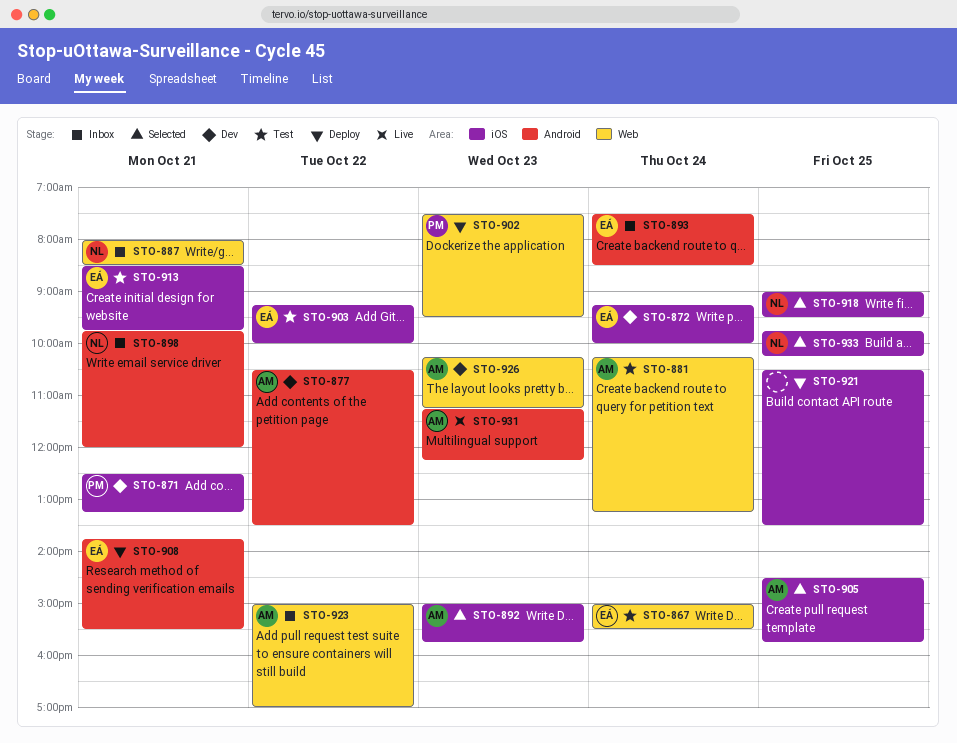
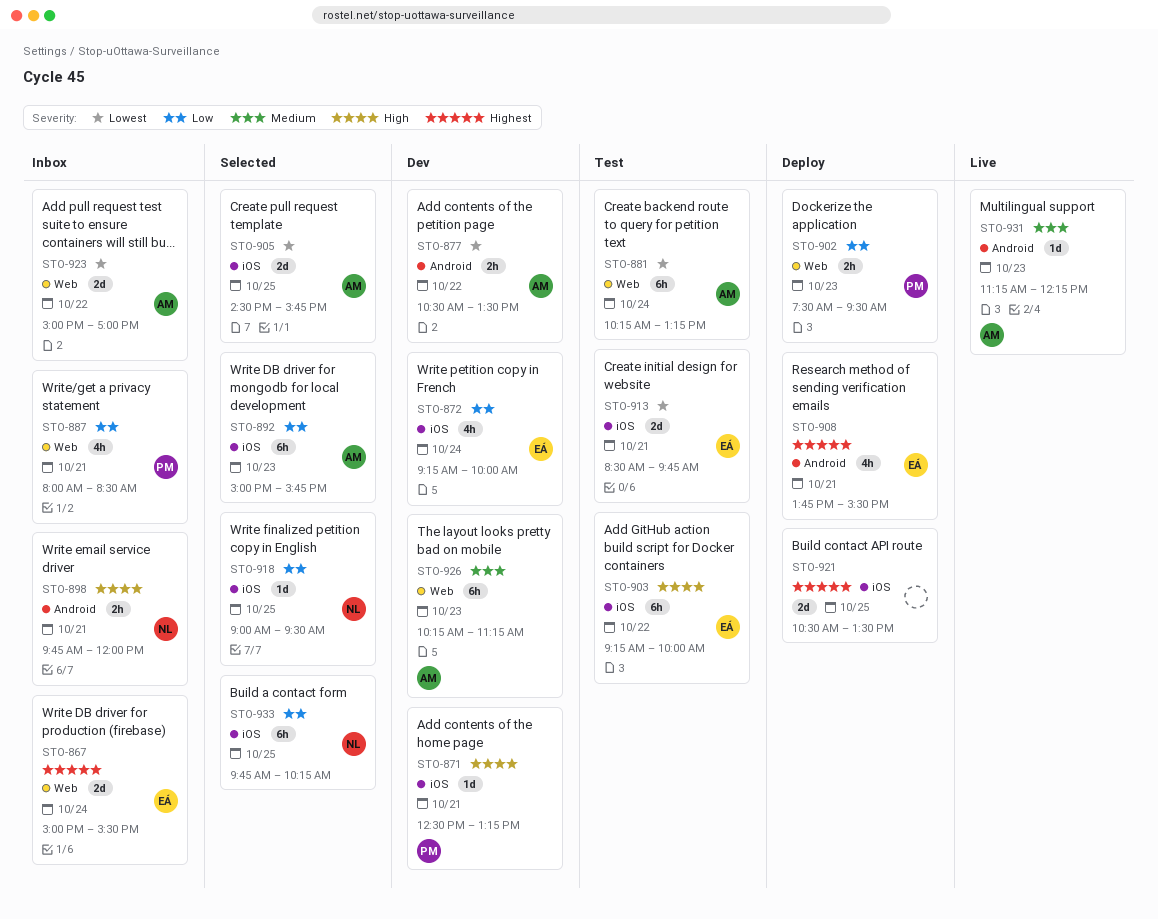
STO-867, status: Test -> Inbox
STO-887, owner: NL -> PM
STO-893: present -> none

